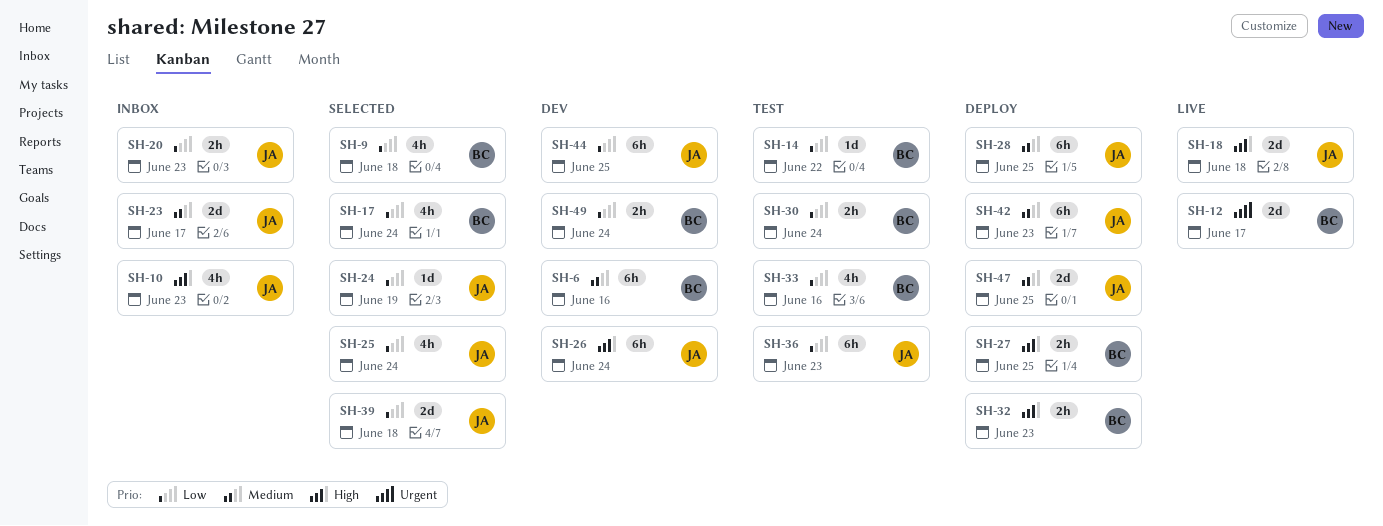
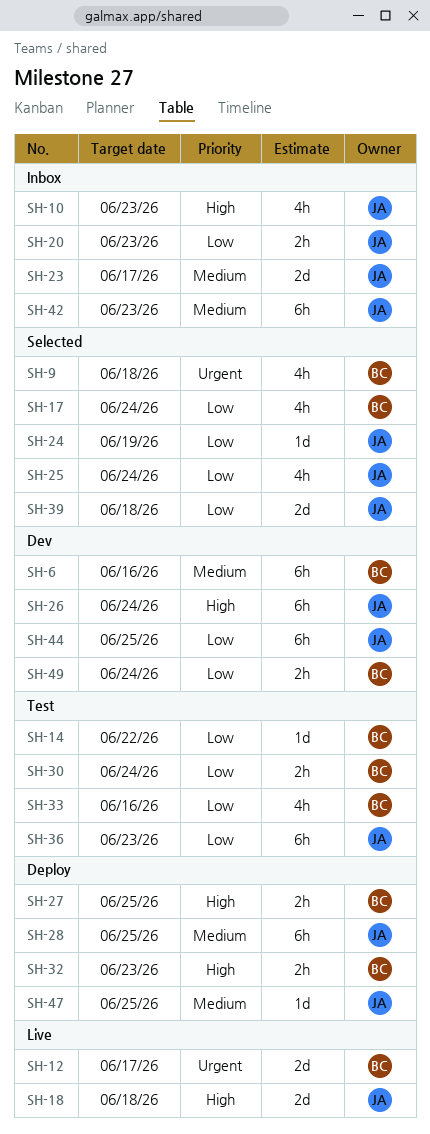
SH-9, priority: Low -> Urgent
SH-42, status: Deploy -> Inbox
SH-47, estimate: 2d -> 1d

